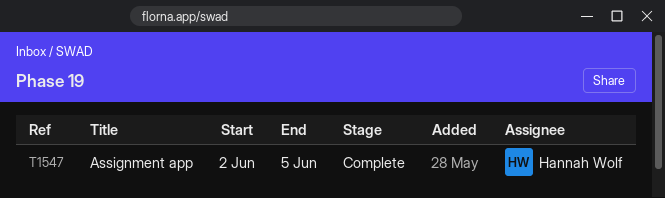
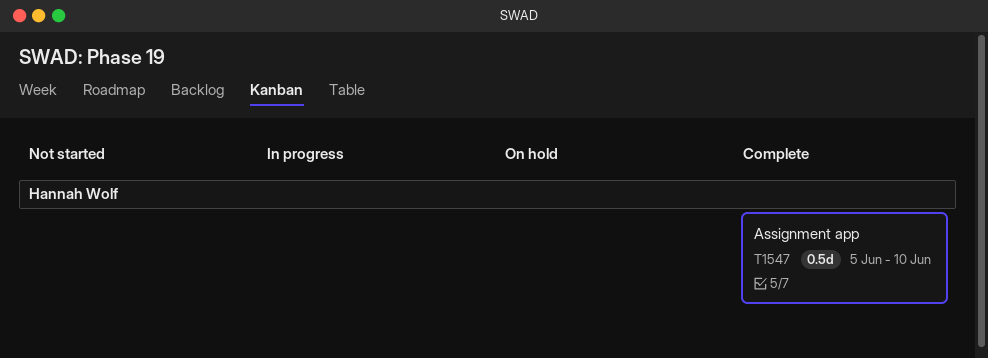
T1547, start: Jun 2 -> Jun 5
T1547, due: Jun 5 -> Jun 10

